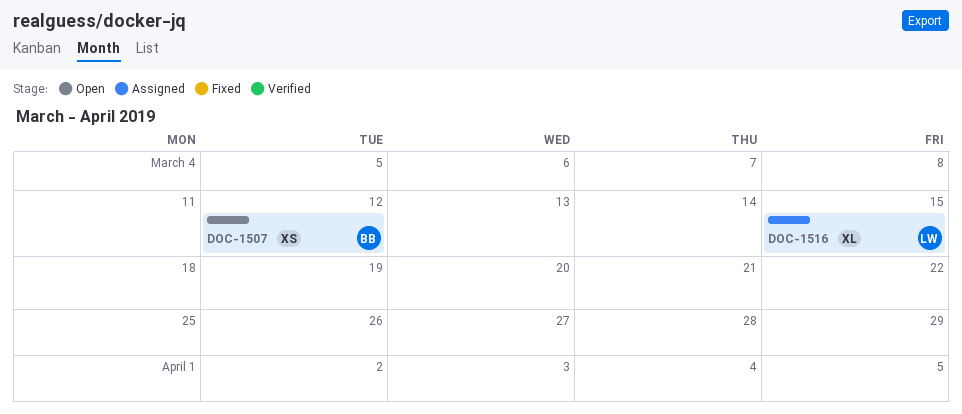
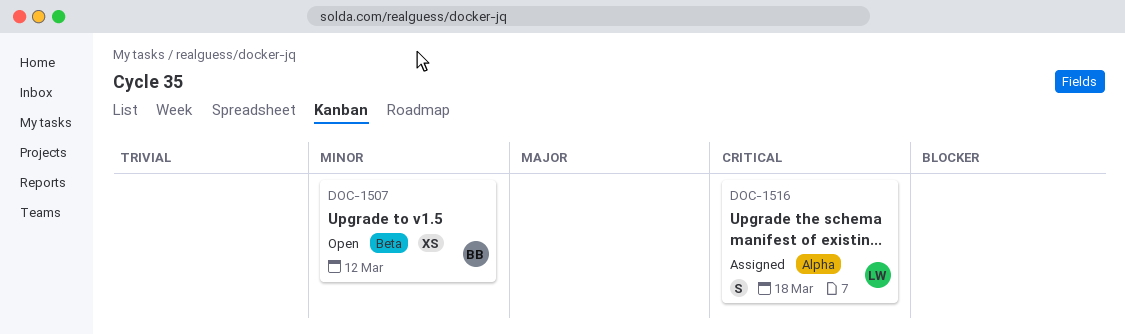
DOC-1516, estimate: XL -> S
DOC-1516, due: Mar 15 -> Mar 18

